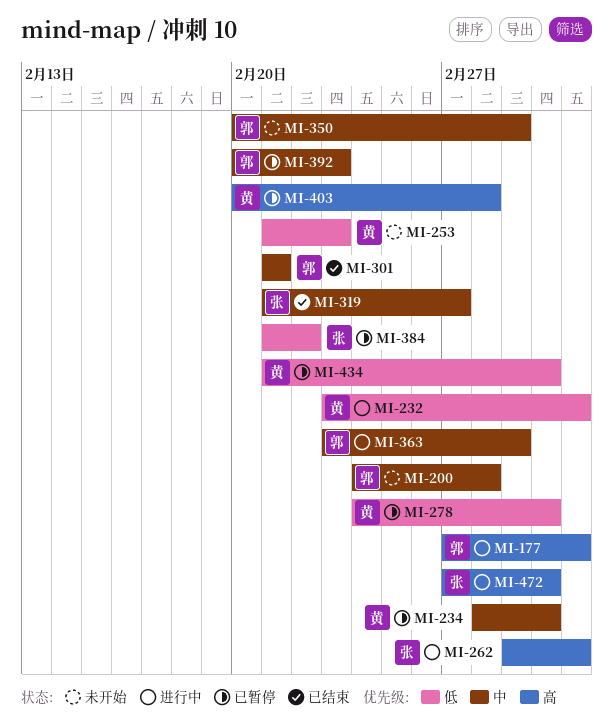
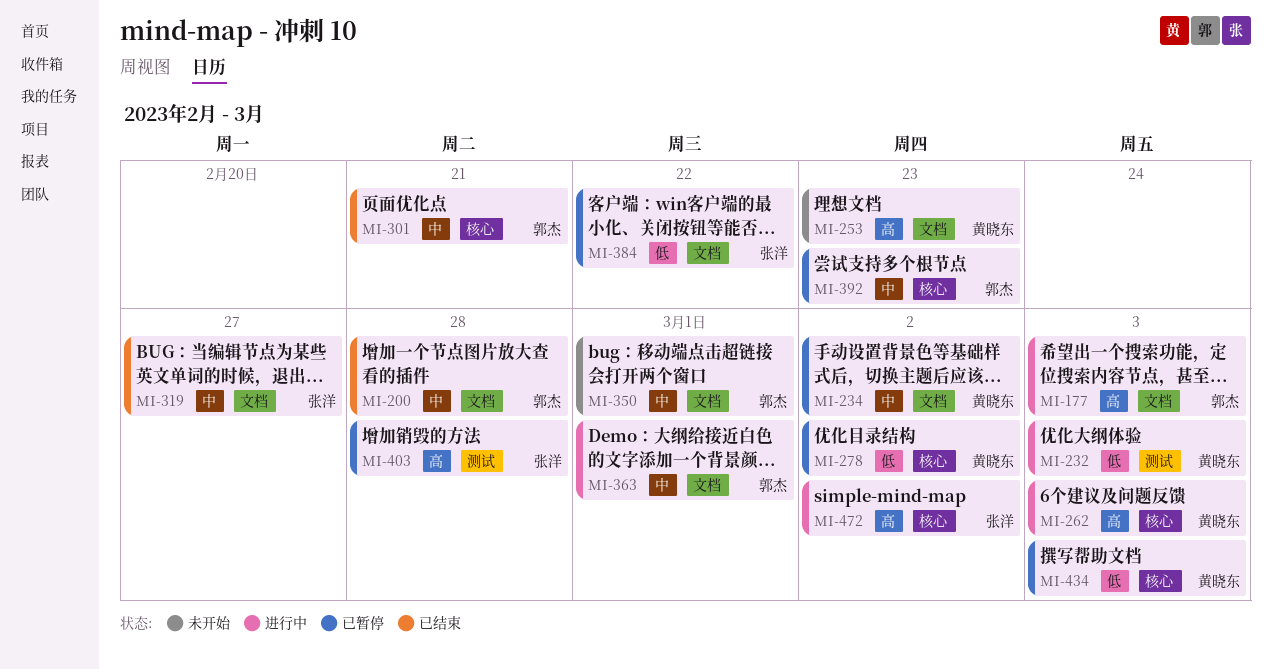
MI-200, status: 未开始 -> 已结束
MI-253, priority: 低 -> 高
MI-262, owner: 张洋 -> 黄晓东
MI-403, owner: 黄晓东 -> 张洋
MI-434, due: Mar 2 -> Mar 3

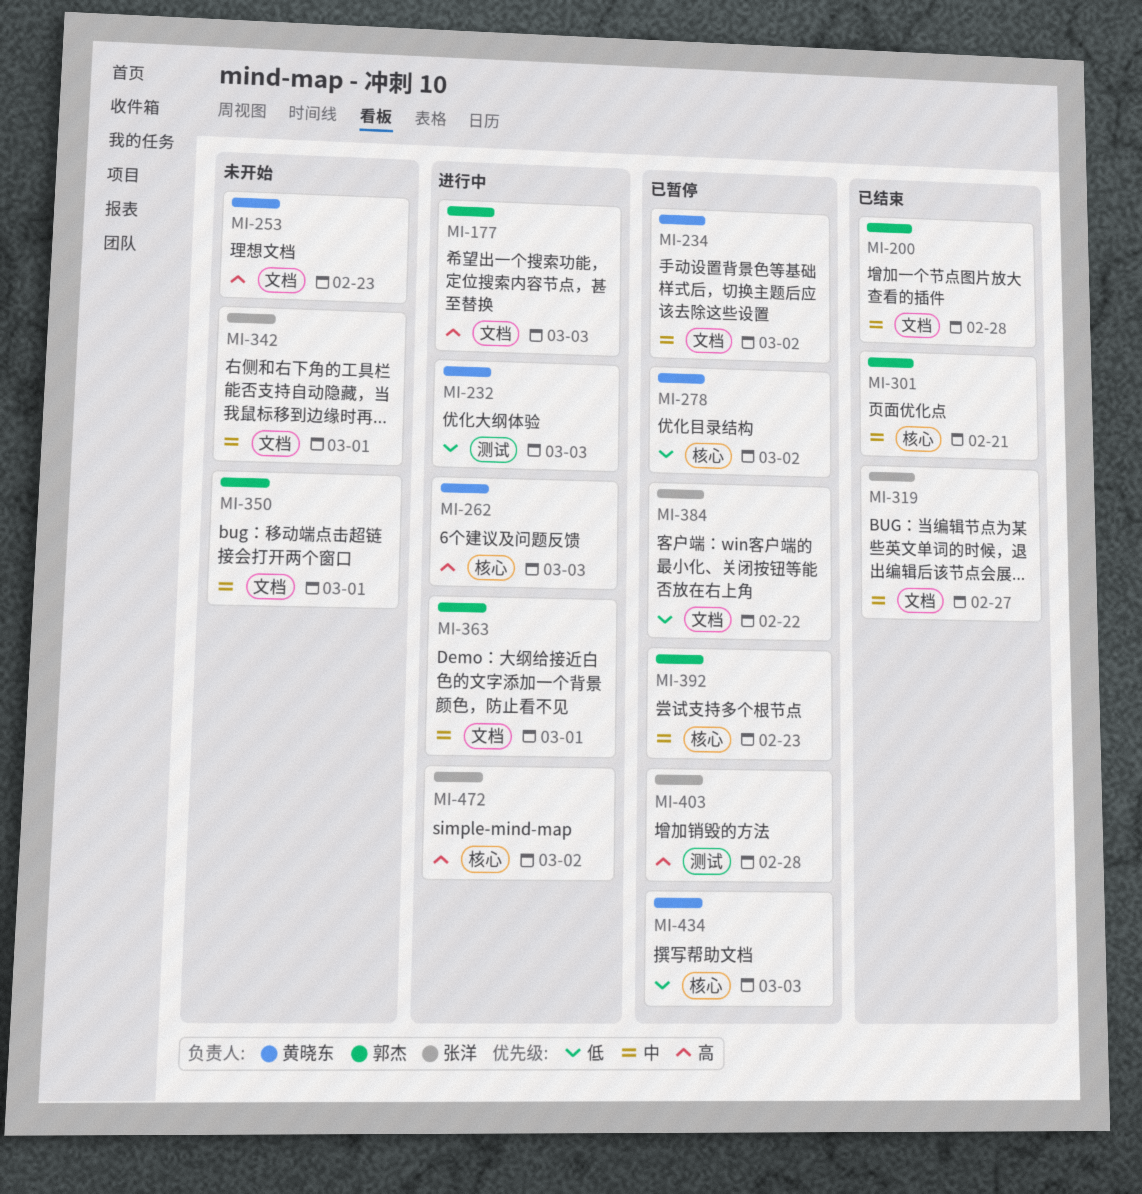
MI-342: none -> present

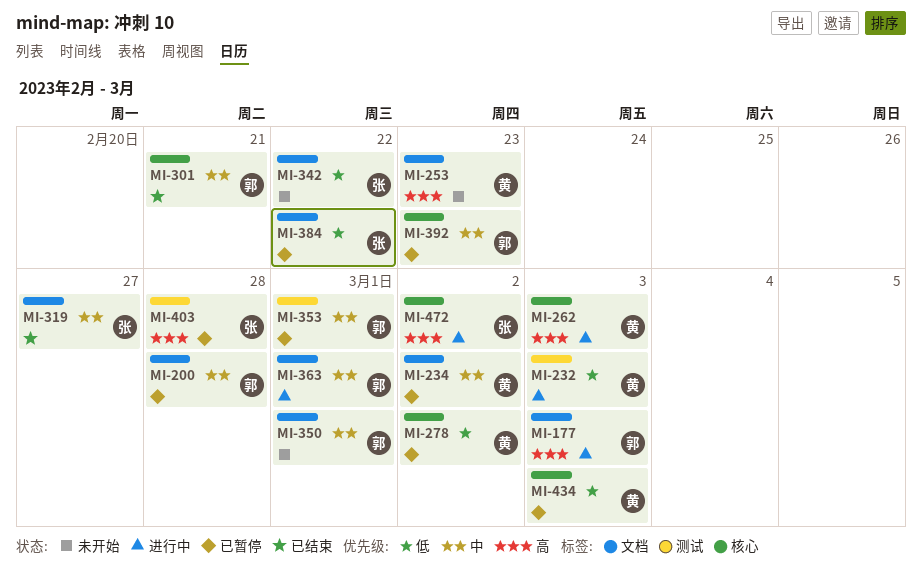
MI-200, status: 已结束 -> 已暂停
MI-342, priority: 中 -> 低
MI-342, due: Mar 1 -> Feb 22
MI-353: none -> present

